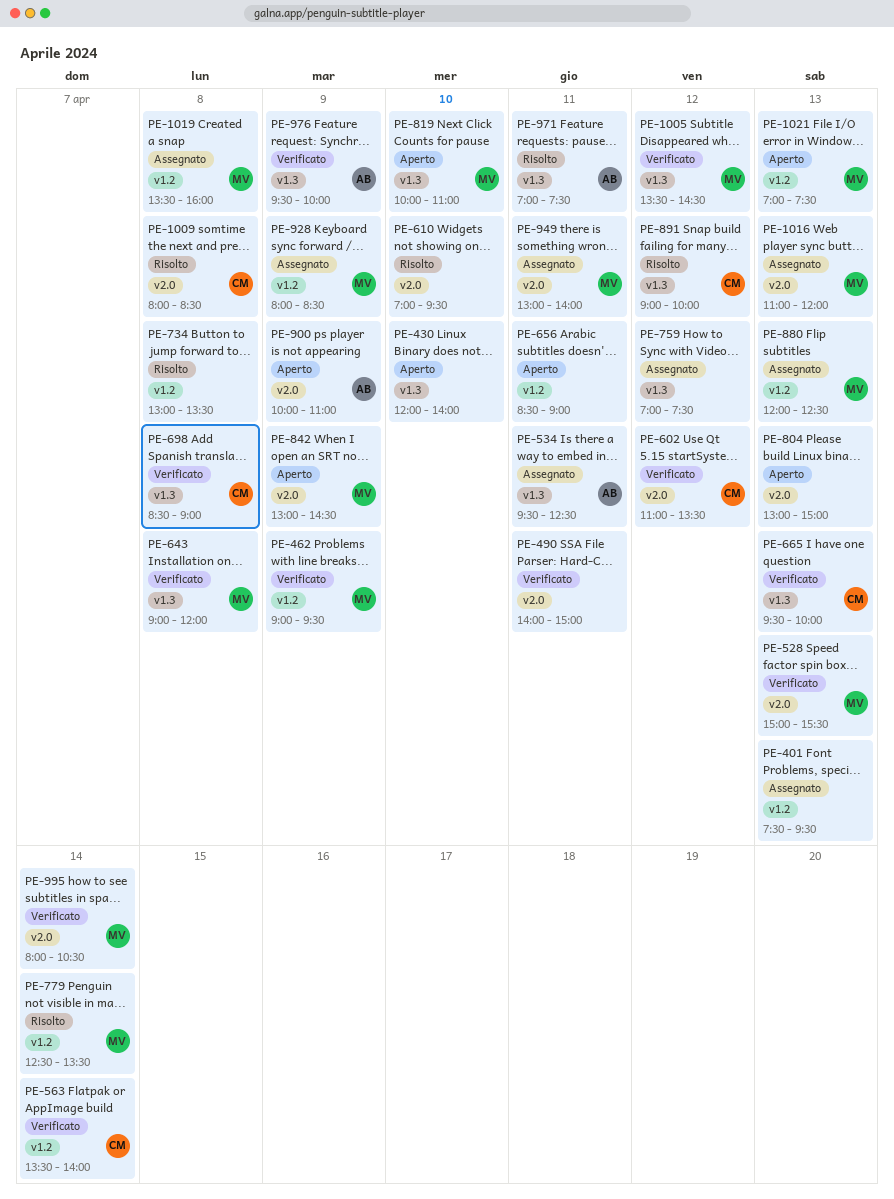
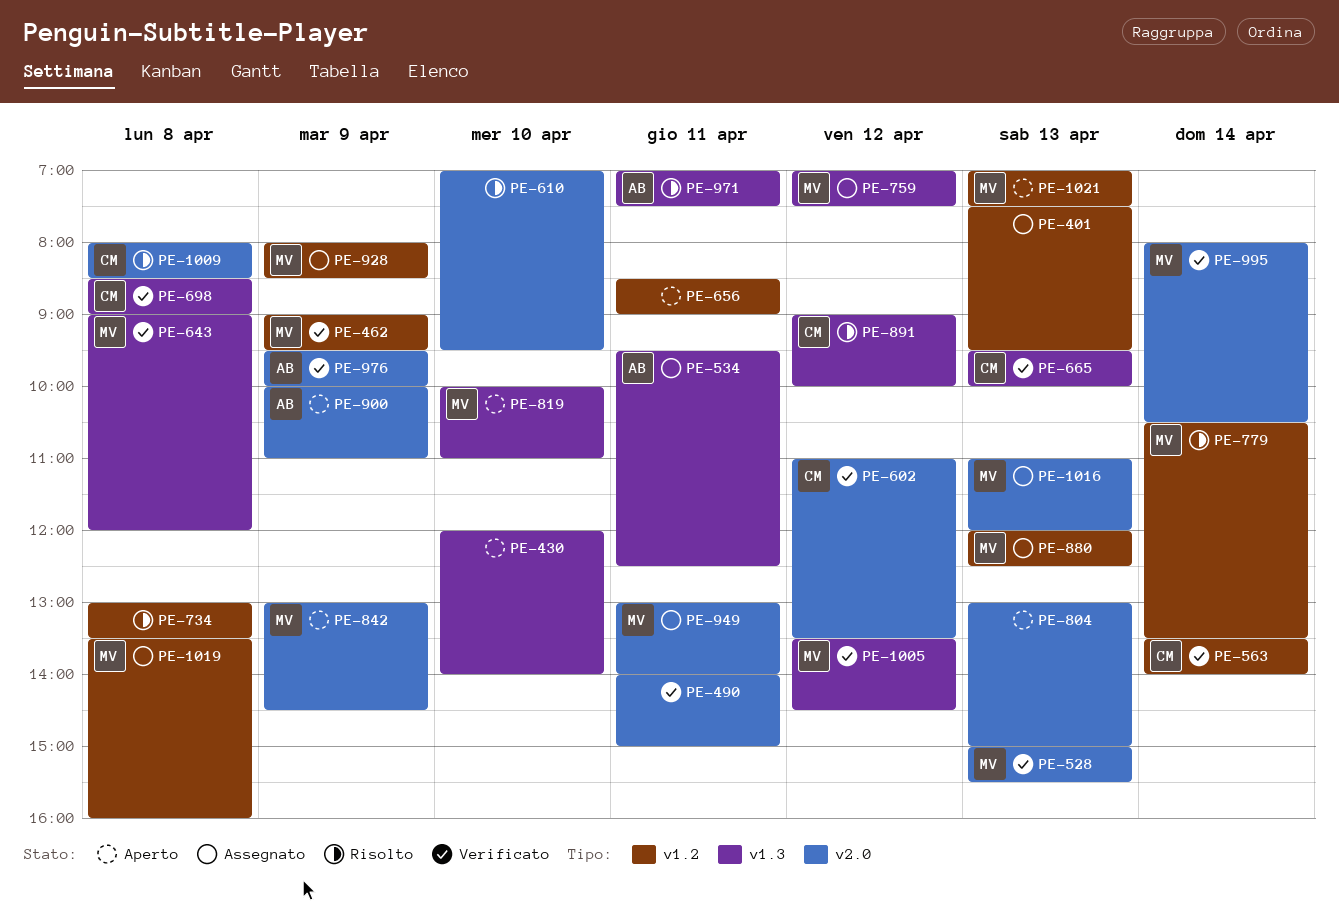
PE-759, owner: none -> MV
PE-779, begins: 12:30 -> 10:30
PE-976, label: v1.3 -> v2.0

